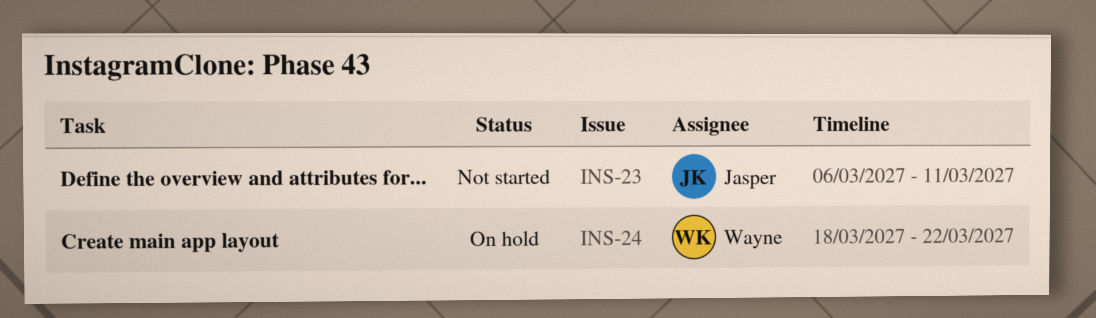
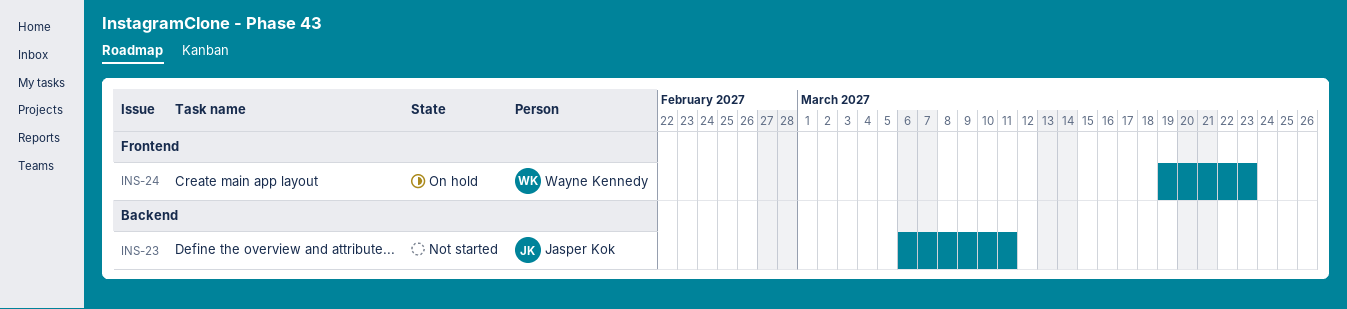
INS-24, start: Mar 18 -> Mar 19
INS-24, due: Mar 22 -> Mar 23

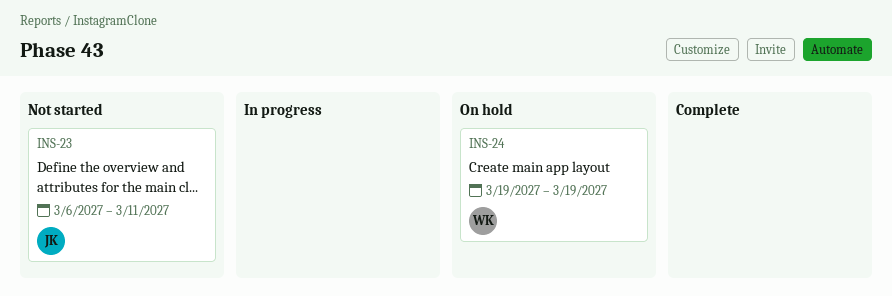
INS-24, due: Mar 23 -> Mar 19

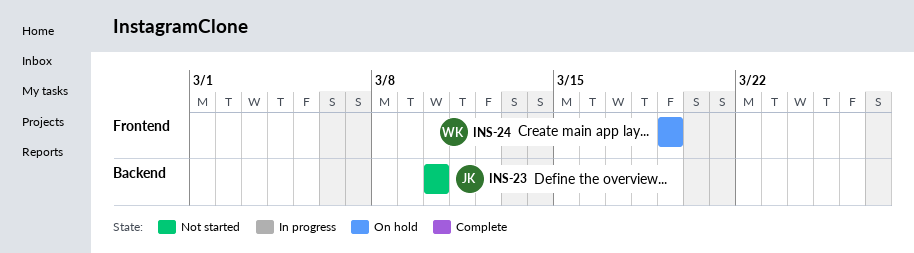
INS-23, start: Mar 6 -> Mar 10
INS-23, due: Mar 11 -> Mar 10

